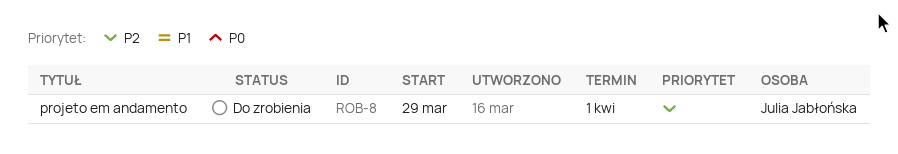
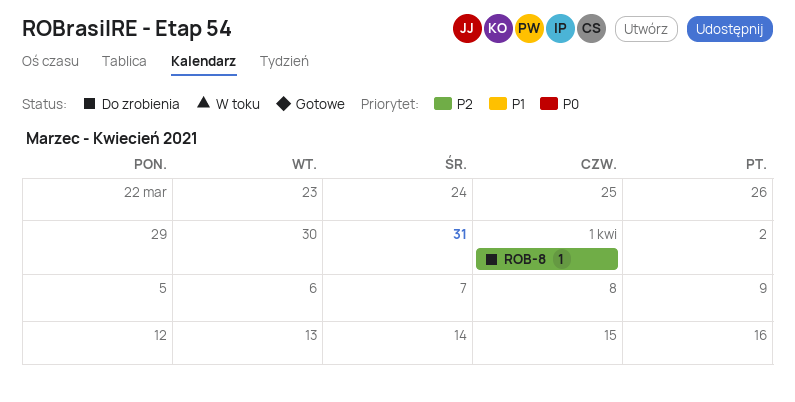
ROB-8, start: Mar 29 -> Apr 1

